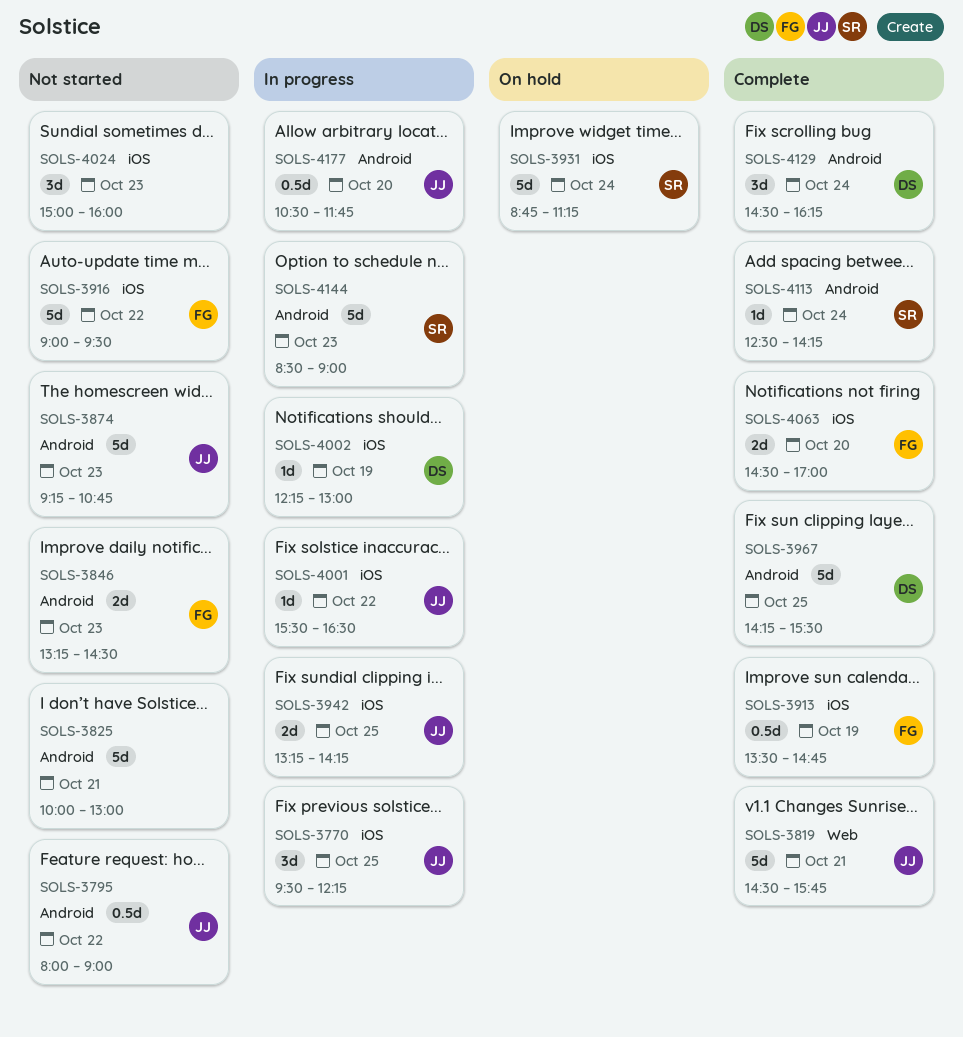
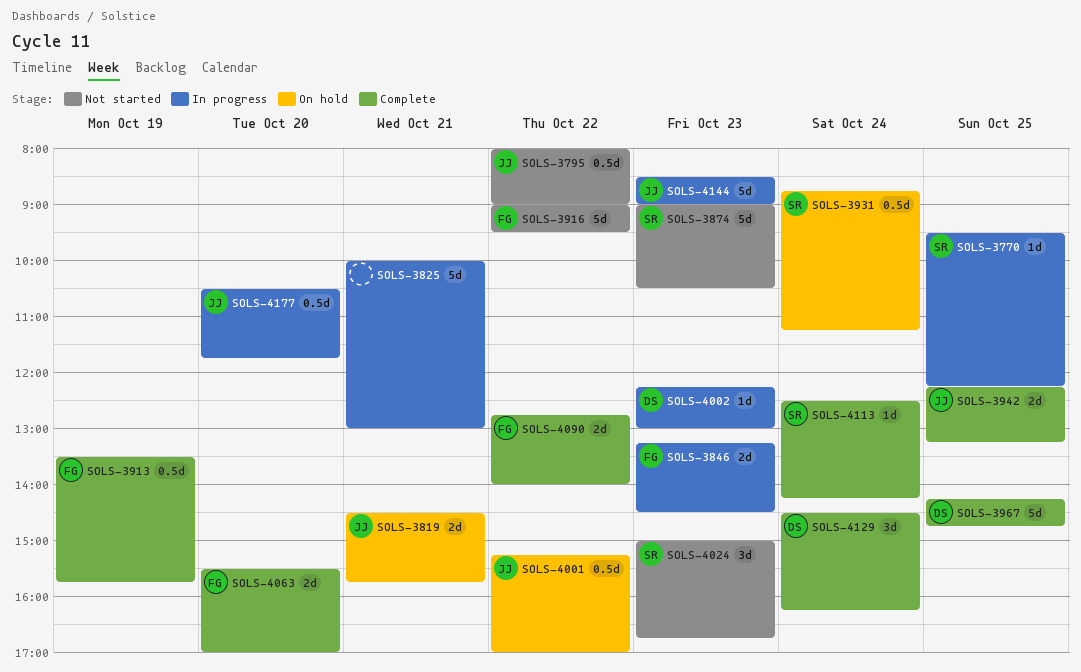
SOLS-3770, owner: JJ -> SR
SOLS-3770, estimate: 3d -> 1d
SOLS-3819, status: Complete -> On hold
SOLS-3819, estimate: 5d -> 2d
SOLS-3825, status: Not started -> In progress
SOLS-3846, status: Not started -> In progress
SOLS-3874, owner: JJ -> SR
SOLS-3874, begins: 09:15 -> 09:00
SOLS-3874, ends: 10:45 -> 10:30
SOLS-3913, ends: 14:45 -> 15:45
SOLS-3931, estimate: 5d -> 0.5d
SOLS-3942, status: In progress -> Complete
SOLS-3942, begins: 13:15 -> 12:15
SOLS-3942, ends: 14:15 -> 13:15
SOLS-3967, ends: 15:30 -> 14:45
SOLS-4001, status: In progress -> On hold
SOLS-4001, estimate: 1d -> 0.5d
SOLS-4001, begins: 15:30 -> 15:15
SOLS-4001, ends: 16:30 -> 17:00
SOLS-4002, day: Oct 19 -> Oct 23
SOLS-4024, owner: none -> SR
SOLS-4024, ends: 16:00 -> 16:45
SOLS-4063, begins: 14:30 -> 15:30
SOLS-4090: none -> present
SOLS-4144, owner: SR -> JJ

